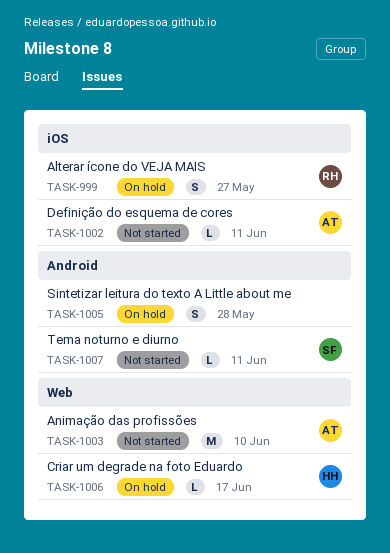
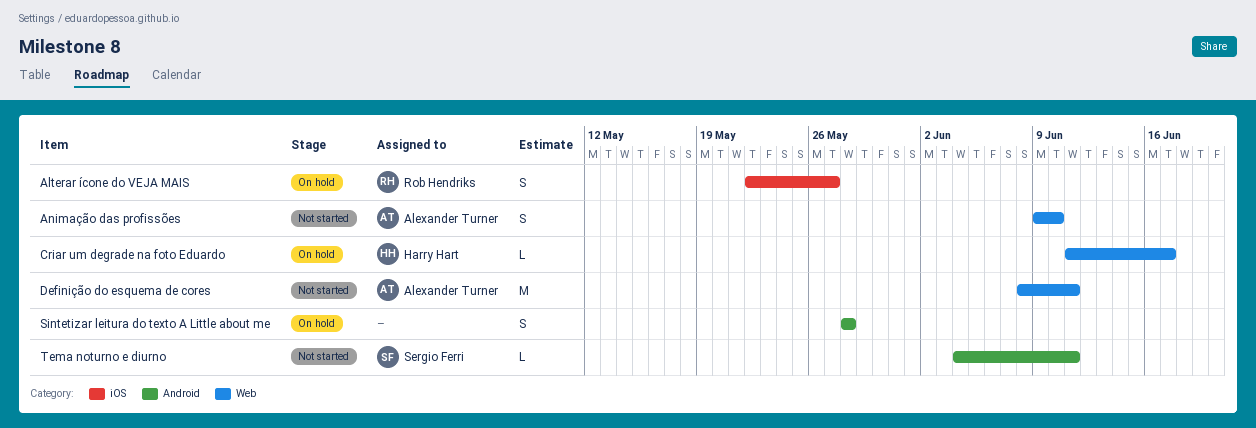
Animação das profissões, estimate: M -> S
Definição do esquema de cores, label: iOS -> Web
Definição do esquema de cores, estimate: L -> M

